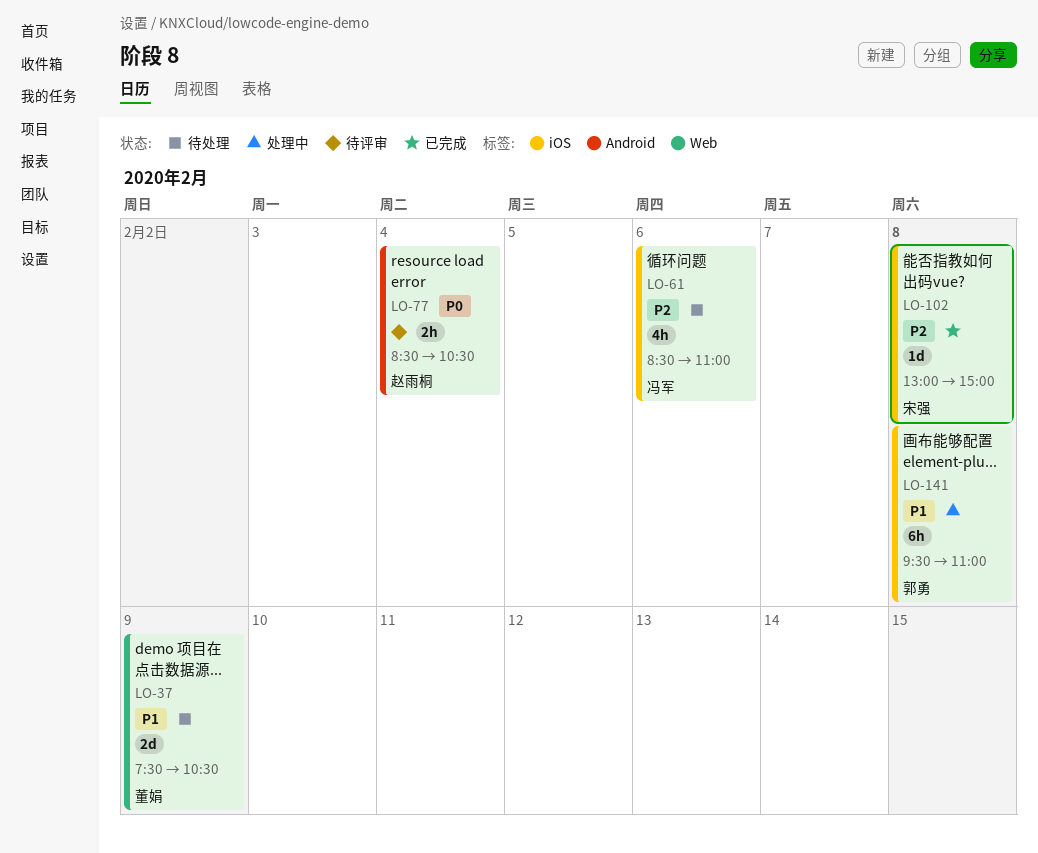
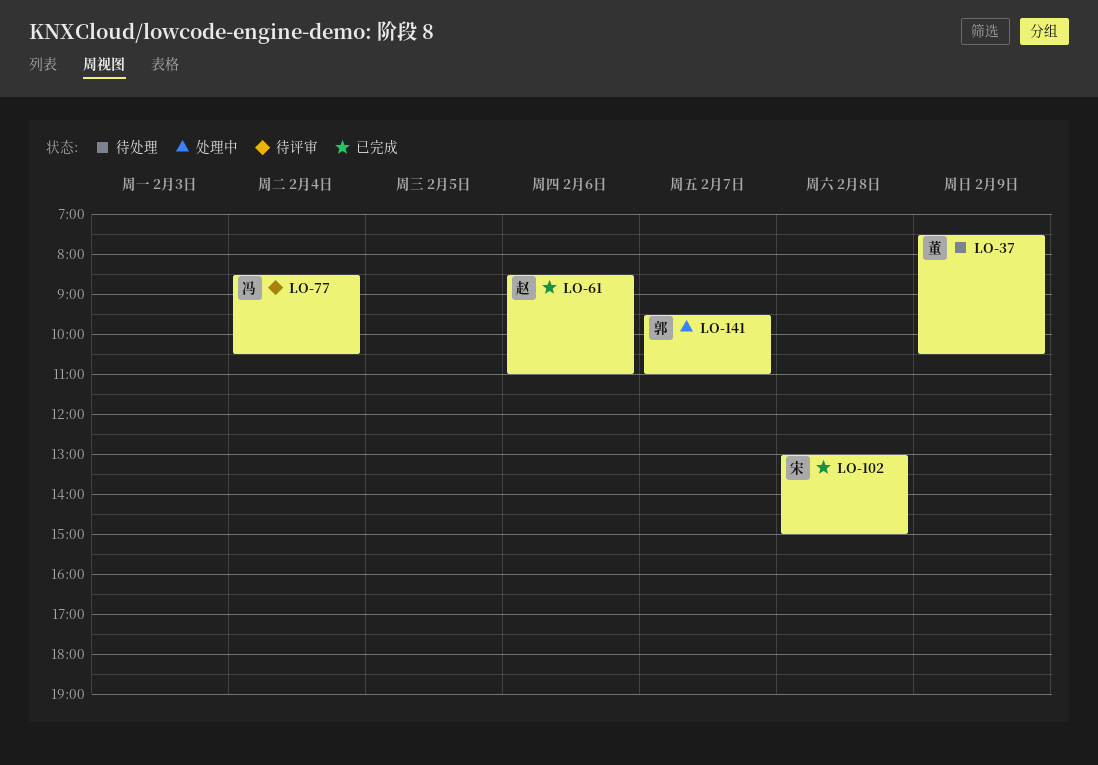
LO-61, status: 待处理 -> 已完成
LO-61, owner: 冯军 -> 赵雨桐
LO-77, owner: 赵雨桐 -> 冯军
LO-141, day: Feb 8 -> Feb 7

